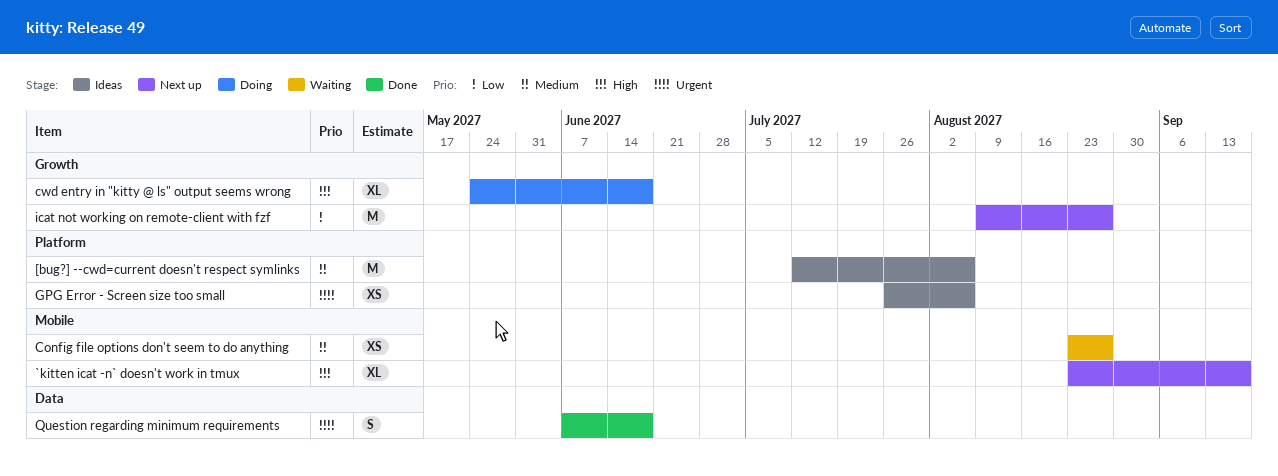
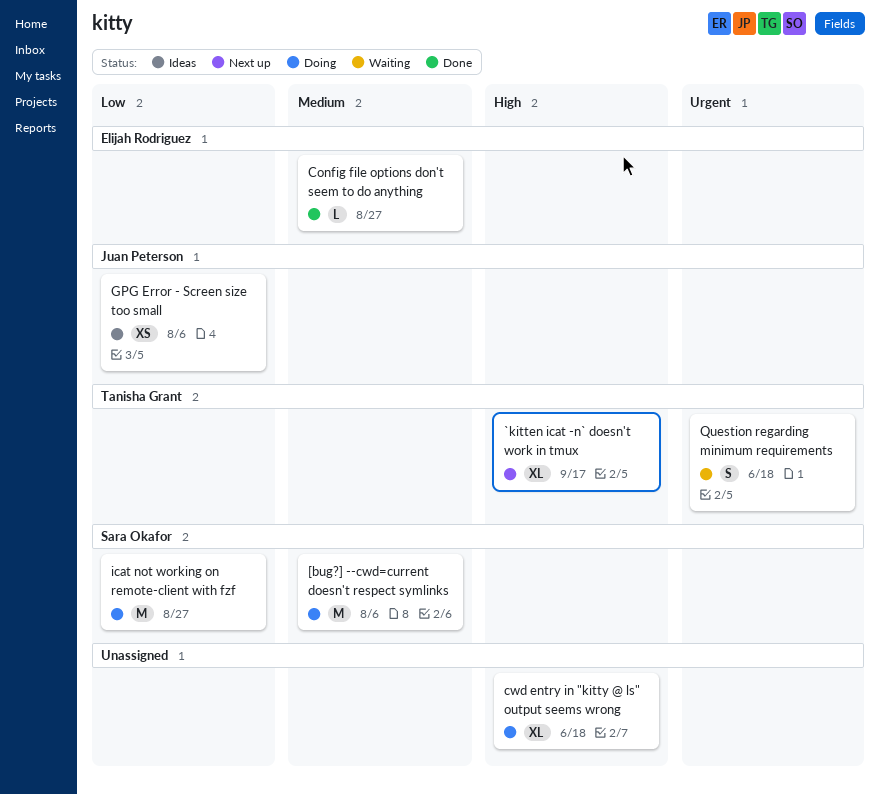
[bug?] --cwd=current doesn't respect symlinks, status: Ideas -> Doing
Config file options don't seem to do anything, status: Waiting -> Done
Config file options don't seem to do anything, estimate: XS -> L
GPG Error - Screen size too small, priority: Urgent -> Low
icat not working on remote-client with fzf, status: Next up -> Doing
Question regarding minimum requirements, status: Done -> Waiting

